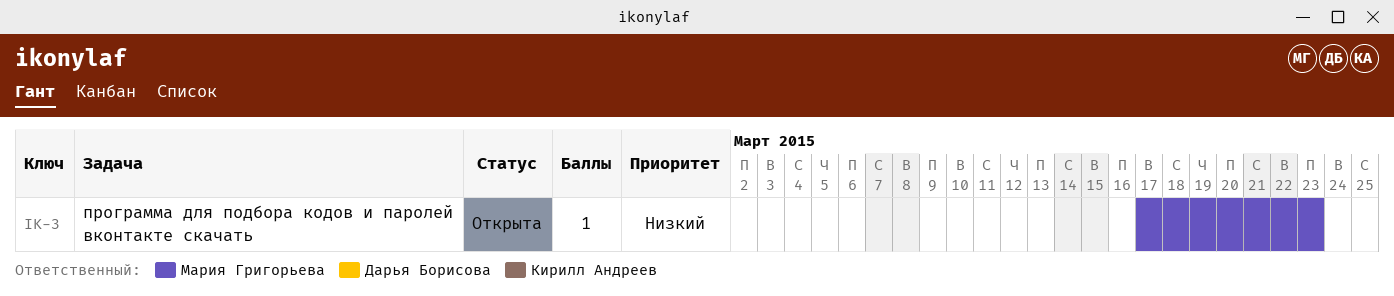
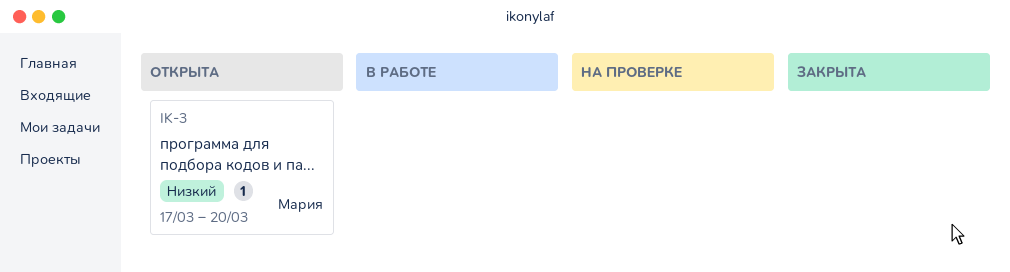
IK-3, due: Mar 23 -> Mar 20

